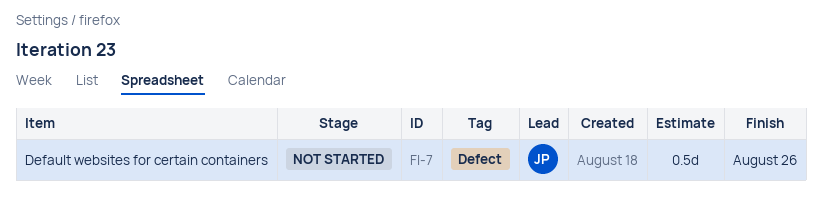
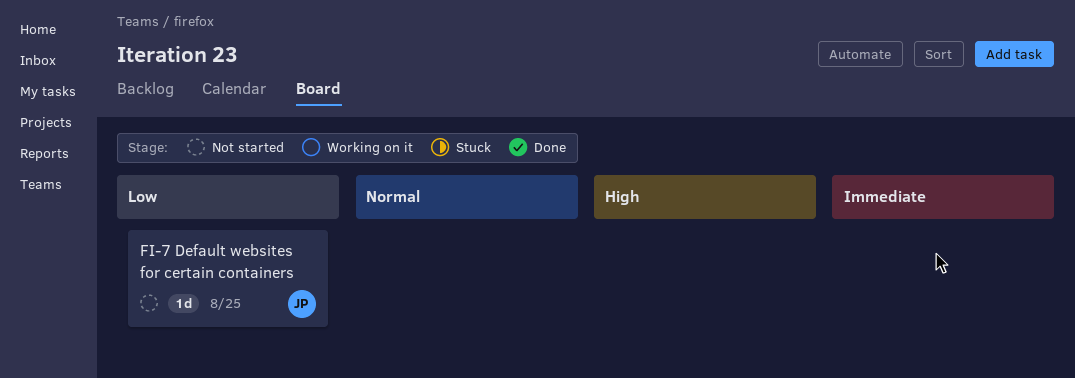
FI-7, estimate: 0.5d -> 1d
FI-7, due: Aug 26 -> Aug 25

